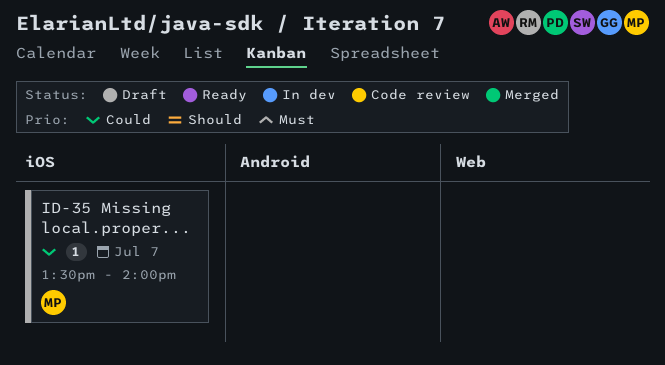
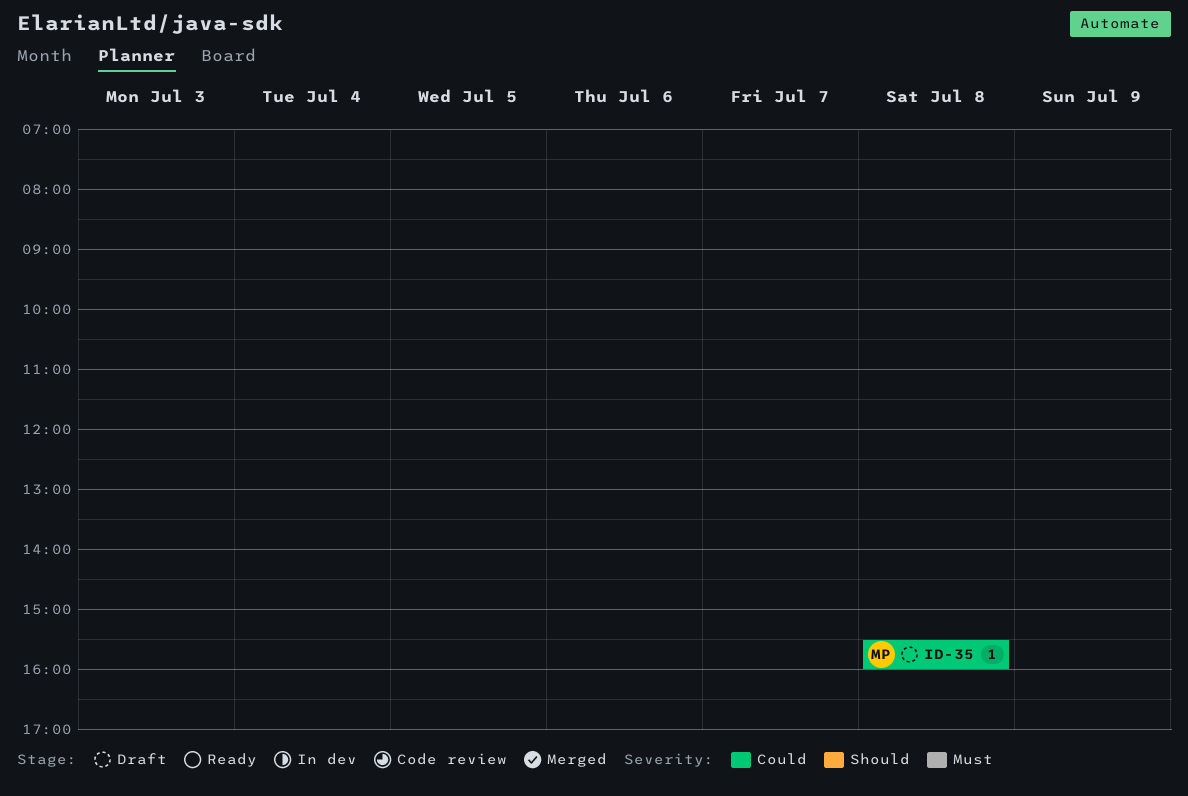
ID-35, day: Jul 7 -> Jul 8
ID-35, begins: 13:30 -> 15:30
ID-35, ends: 14:00 -> 16:00

